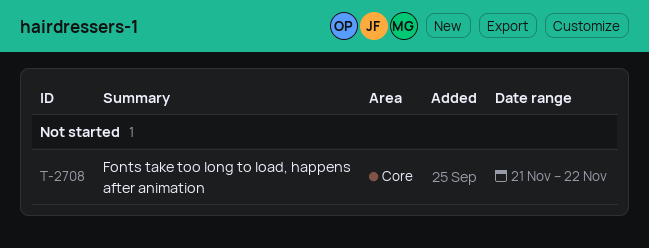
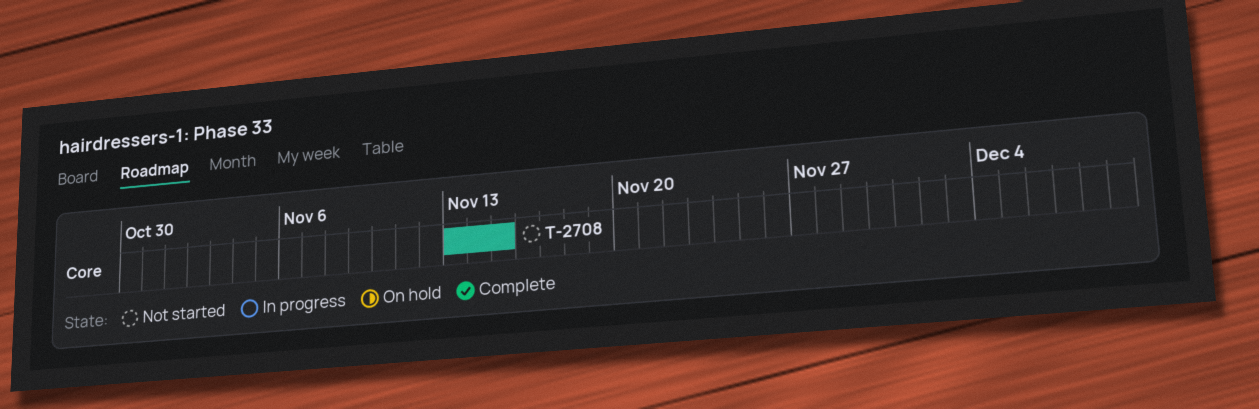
T-2708, start: Nov 21 -> Nov 13
T-2708, due: Nov 22 -> Nov 15

